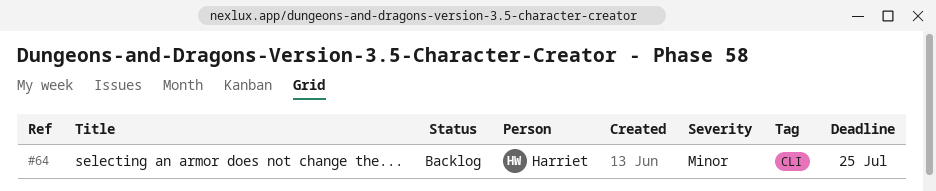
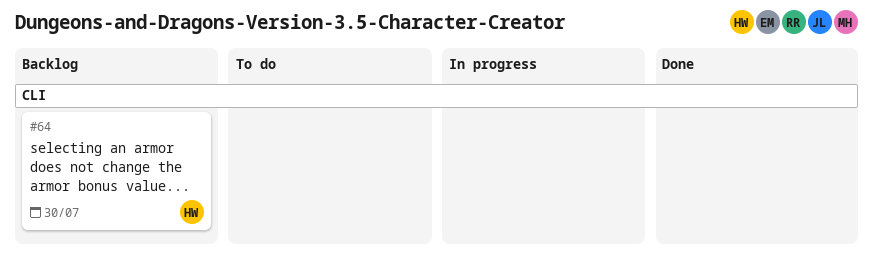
#64, due: Jul 25 -> Jul 30

